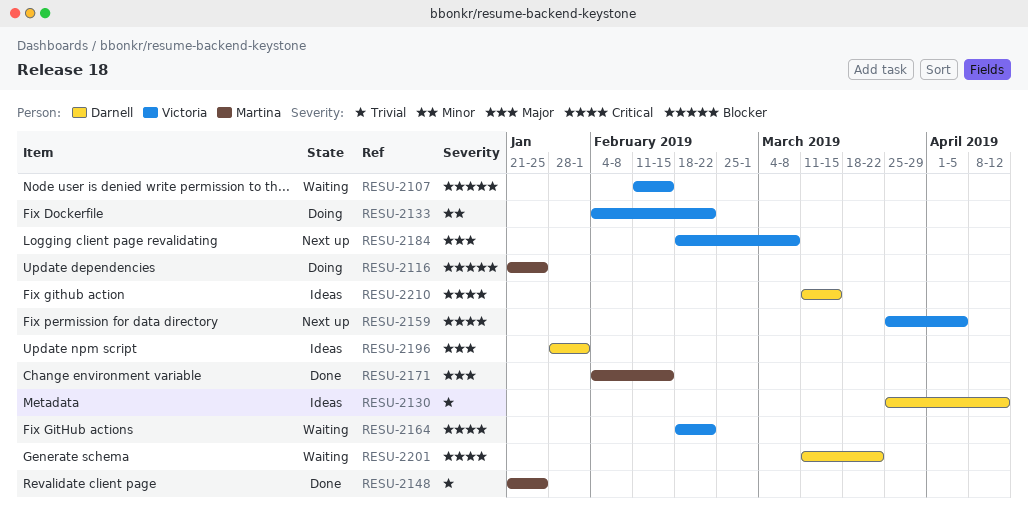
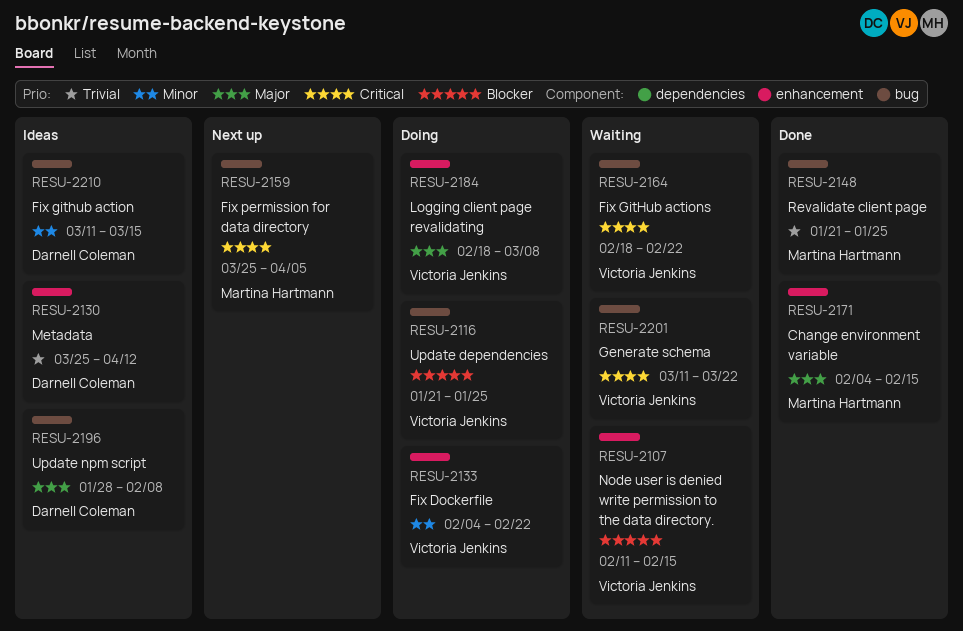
RESU-2116, owner: Martina Hartmann -> Victoria Jenkins
RESU-2159, owner: Victoria Jenkins -> Martina Hartmann
RESU-2184, status: Next up -> Doing
RESU-2196, due: Feb 1 -> Feb 8
RESU-2201, owner: Darnell Coleman -> Victoria Jenkins
RESU-2210, priority: Critical -> Minor

